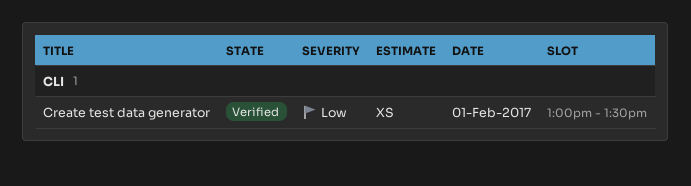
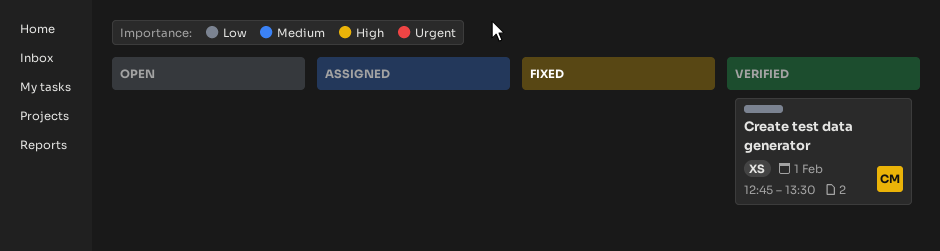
Create test data generator, begins: 13:00 -> 12:45

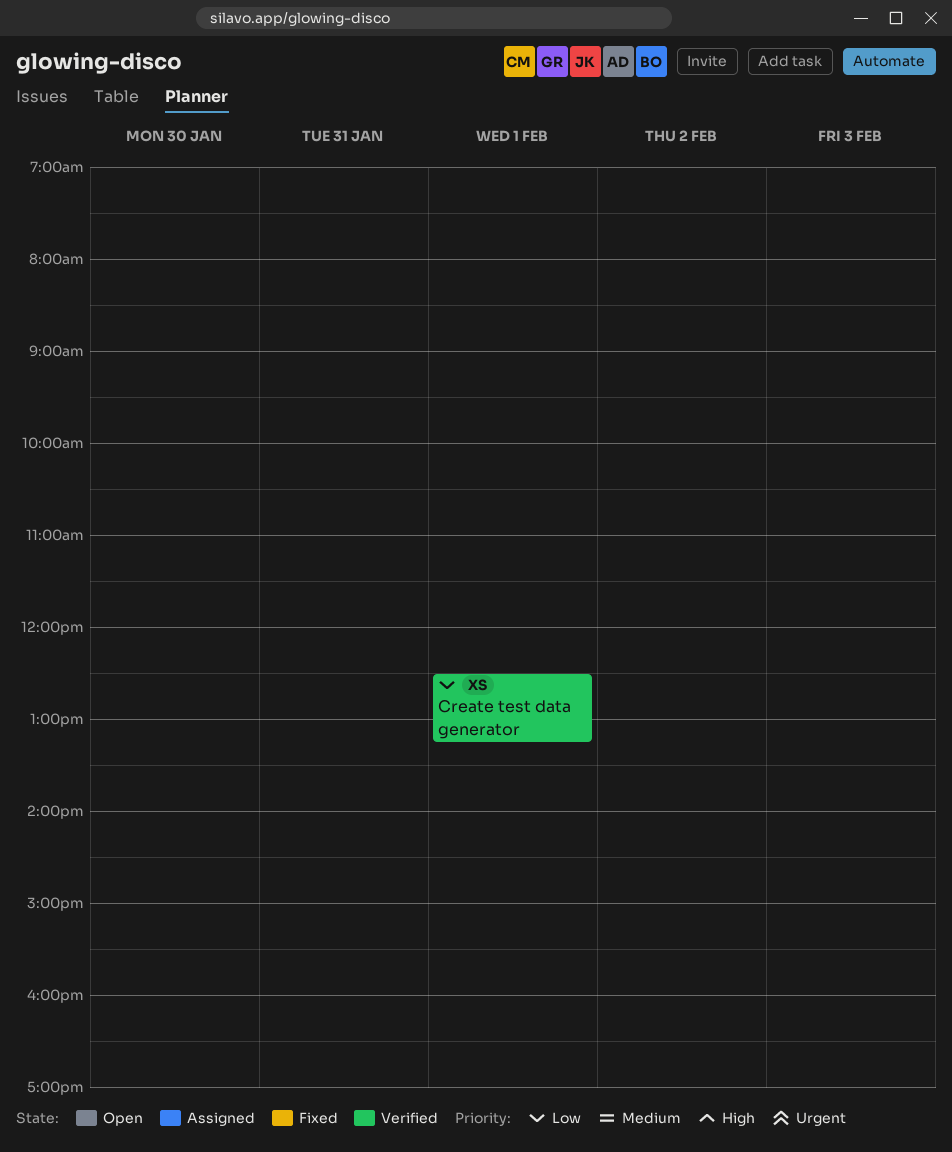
Create test data generator, begins: 12:45 -> 12:30
Create test data generator, ends: 13:30 -> 13:15

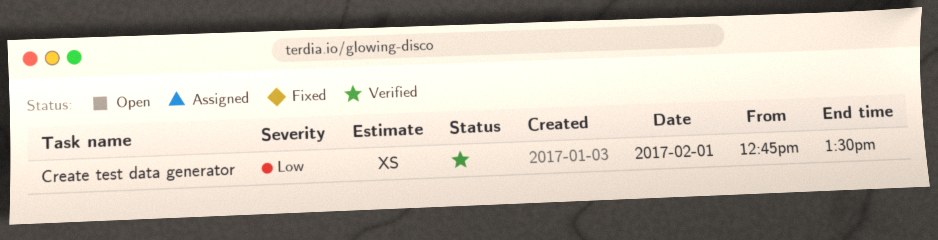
Create test data generator, begins: 12:30 -> 12:45
Create test data generator, ends: 13:15 -> 13:30

